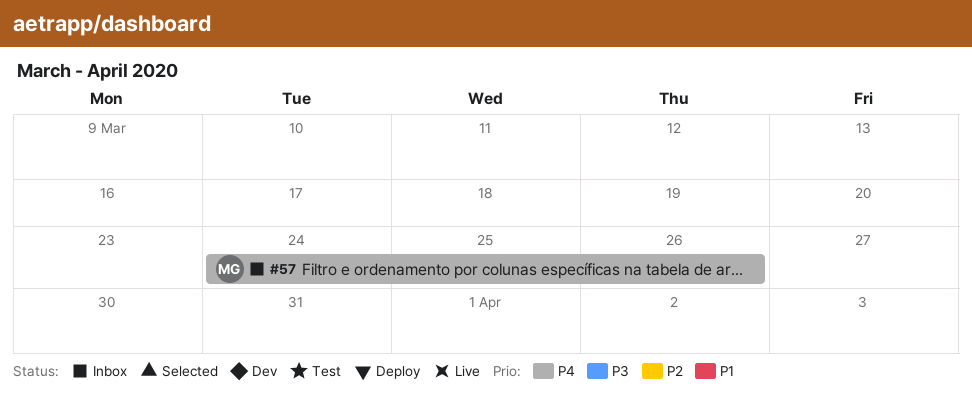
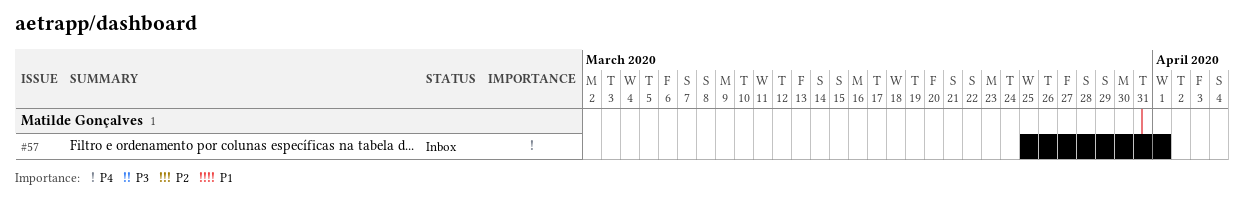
#57, start: Mar 24 -> Mar 25
#57, due: Mar 26 -> Apr 1

